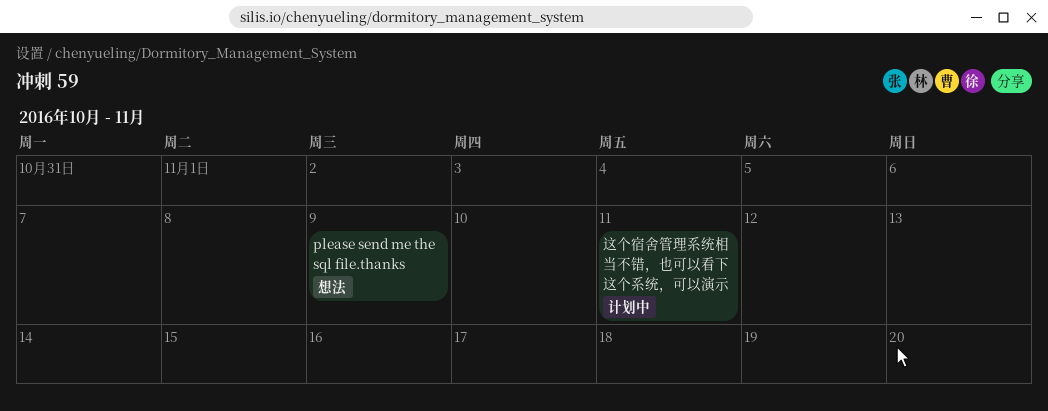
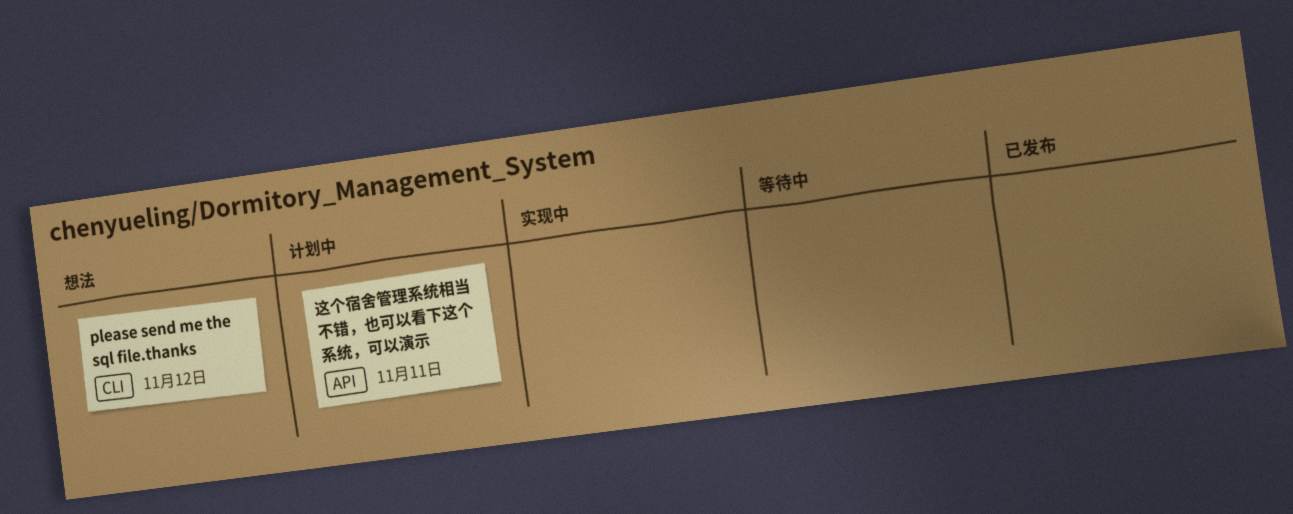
please send me the sql file.thanks, due: Nov 9 -> Nov 12

